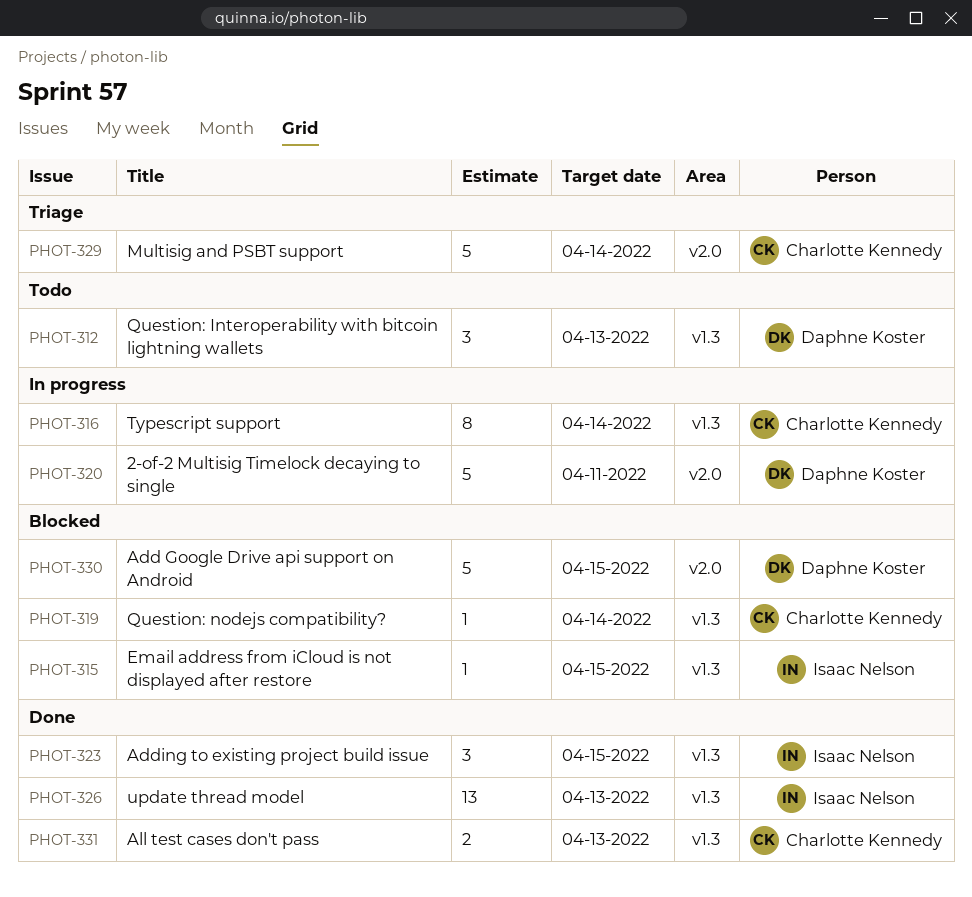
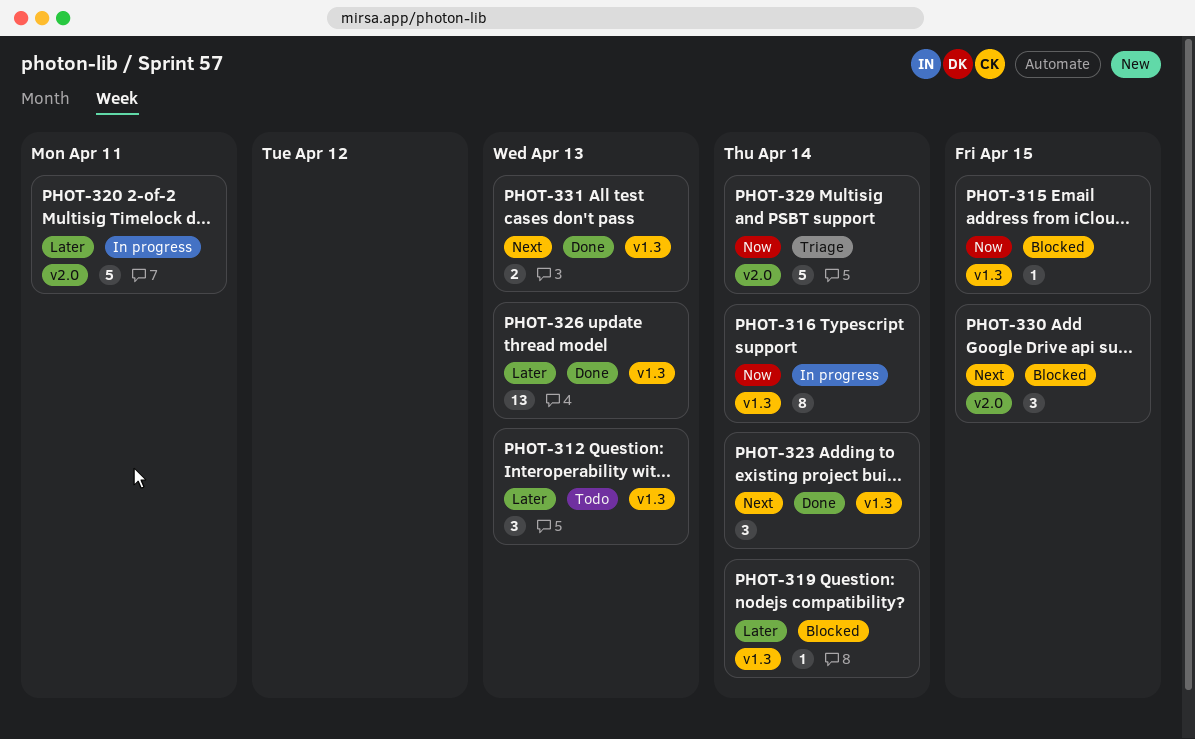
PHOT-323, due: Apr 15 -> Apr 14
PHOT-330, estimate: 5 -> 3

